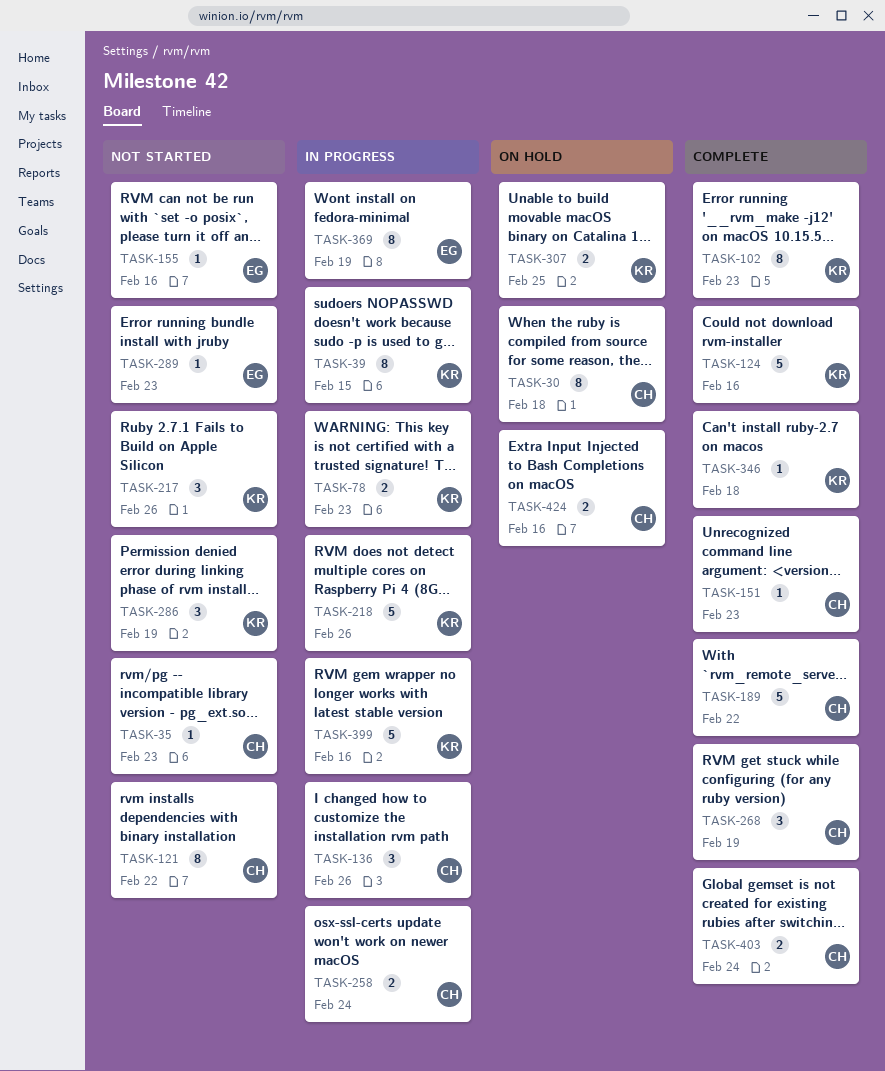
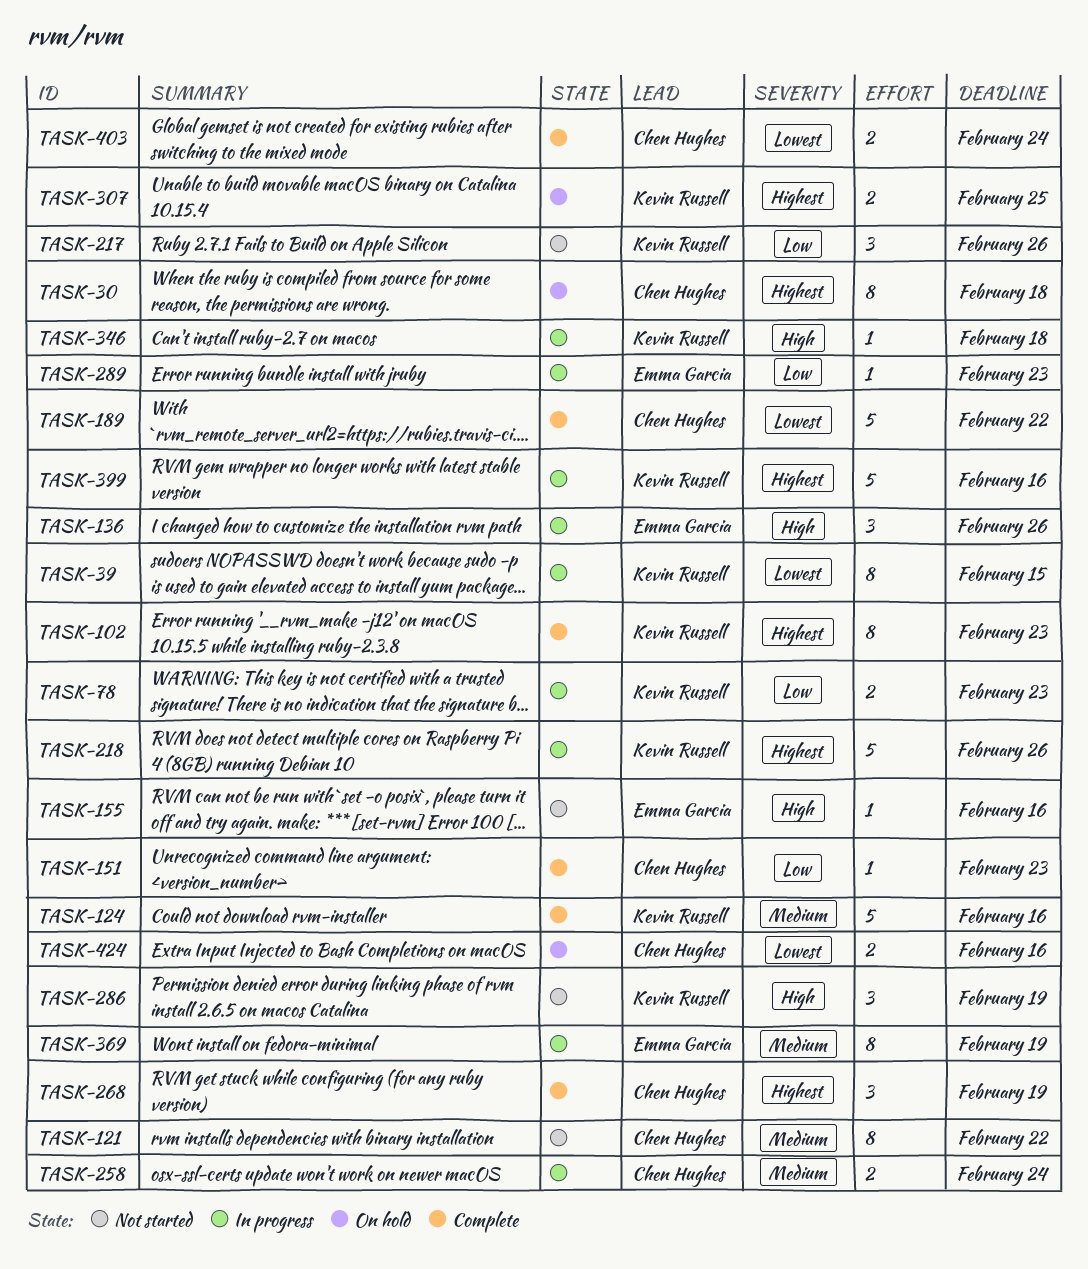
TASK-35: present -> none
TASK-136, owner: Chen Hughes -> Emma Garcia
TASK-289, status: Not started -> In progress
TASK-346, status: Complete -> In progress

